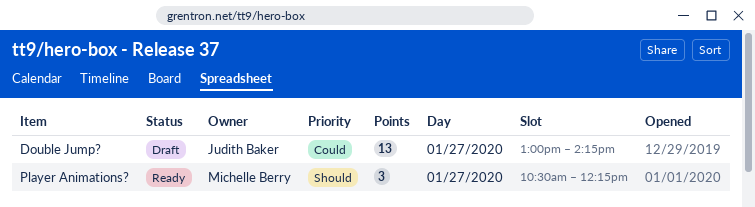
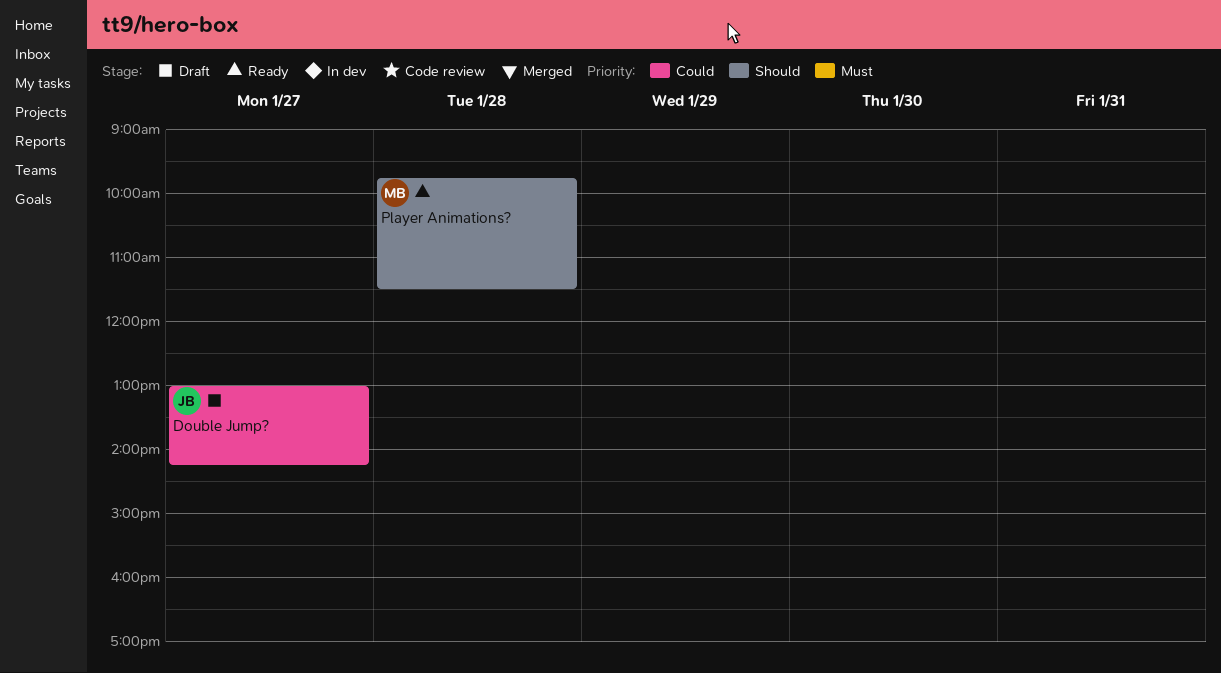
Player Animations?, day: Jan 27 -> Jan 28
Player Animations?, begins: 10:30 -> 09:45
Player Animations?, ends: 12:15 -> 11:30

